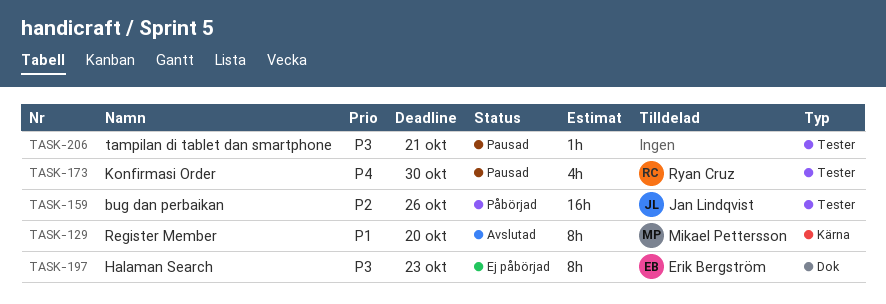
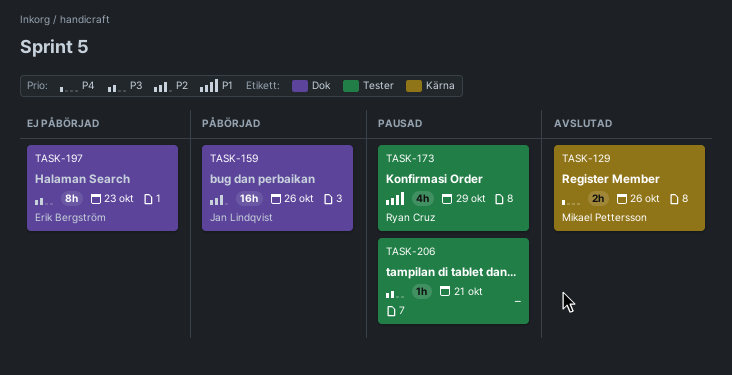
TASK-129, priority: P1 -> P4
TASK-129, estimate: 8h -> 2h
TASK-129, due: Oct 20 -> Oct 26
TASK-159, label: Tester -> Dok
TASK-173, priority: P4 -> P1
TASK-173, due: Oct 30 -> Oct 29

